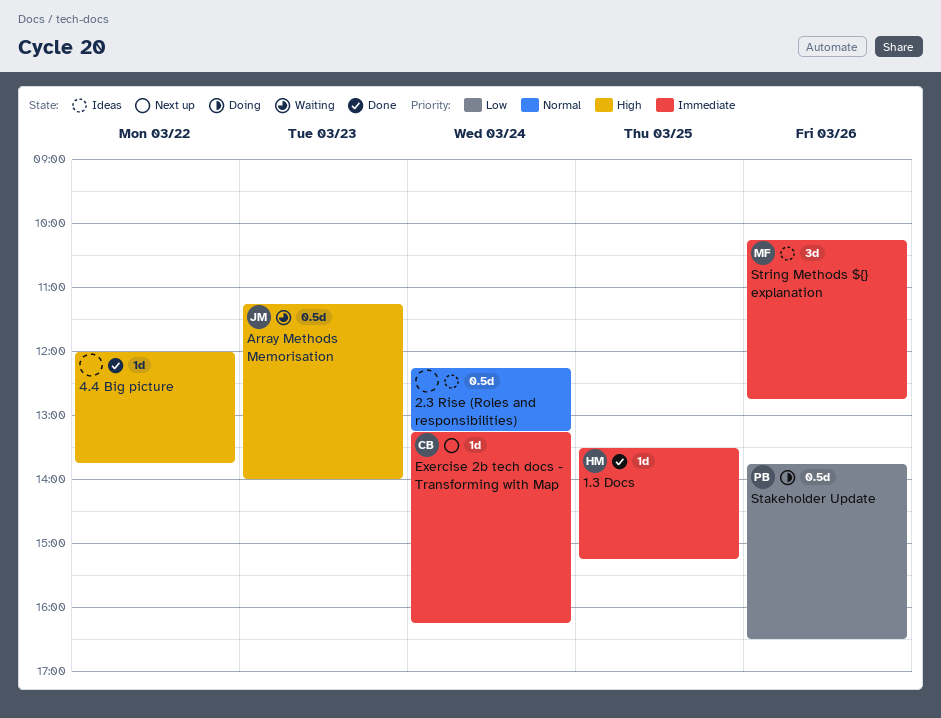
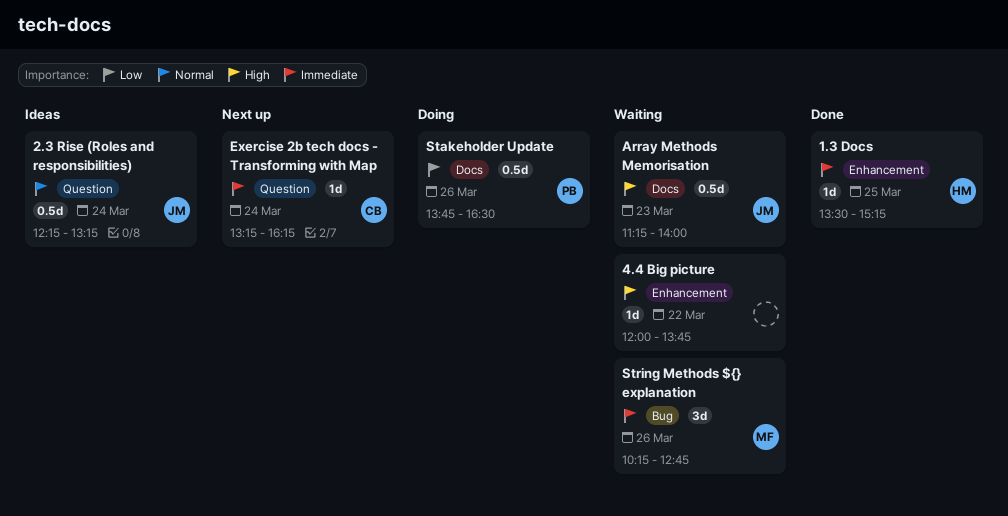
2.3 Rise (Roles and responsibilities), owner: none -> JM
4.4 Big picture, status: Done -> Waiting
String Methods ${} explanation, status: Ideas -> Waiting

